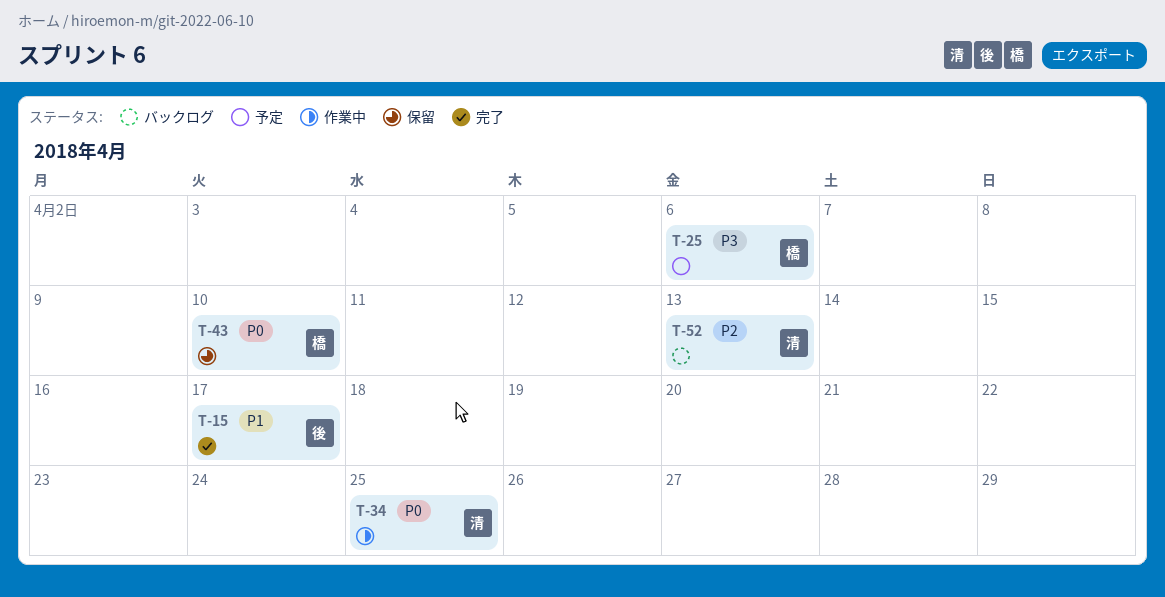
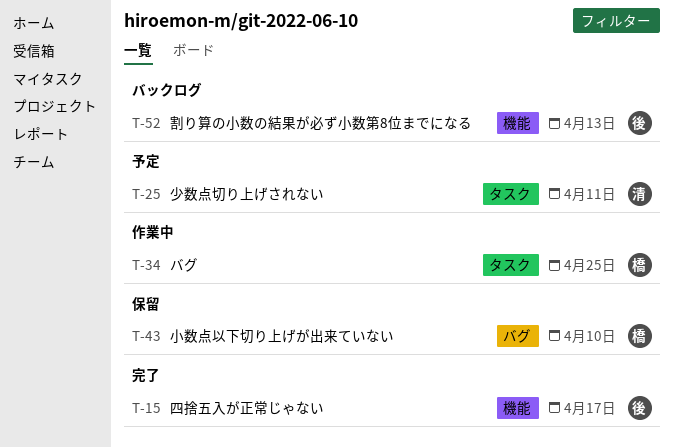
T-25, owner: 橋 -> 清
T-25, due: Apr 6 -> Apr 11
T-34, owner: 清 -> 橋
T-52, owner: 清 -> 後

